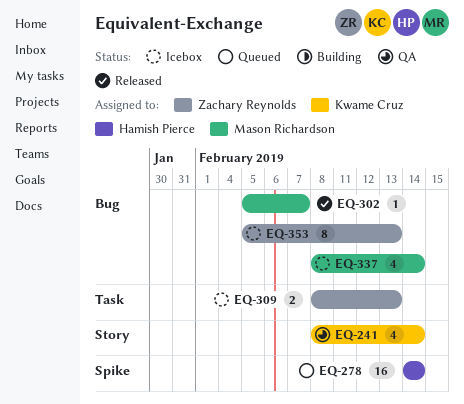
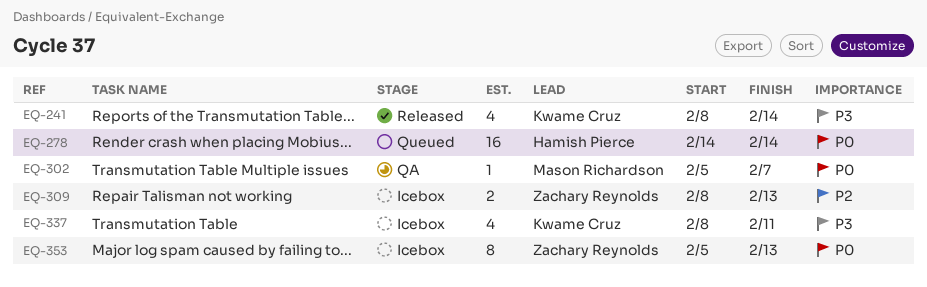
EQ-241, status: QA -> Released
EQ-302, status: Released -> QA
EQ-337, owner: Mason Richardson -> Kwame Cruz
EQ-337, due: Feb 14 -> Feb 11

